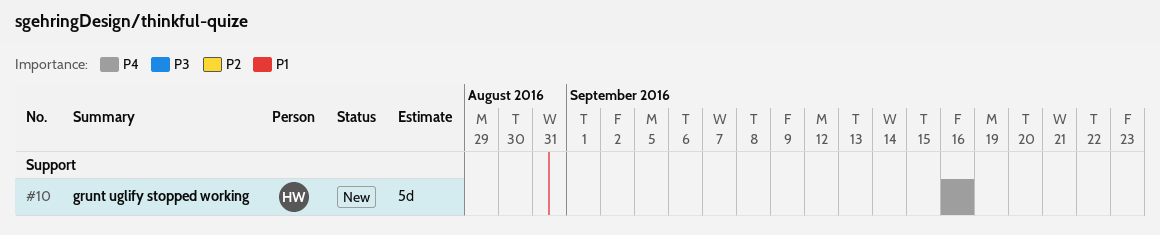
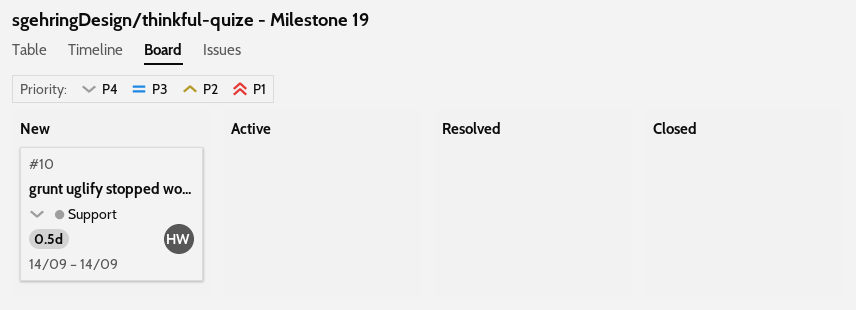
#10, estimate: 5d -> 0.5d
#10, start: Sep 16 -> Sep 14
#10, due: Sep 16 -> Sep 14

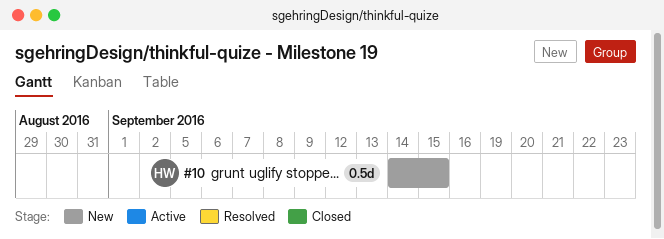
#10, due: Sep 14 -> Sep 15

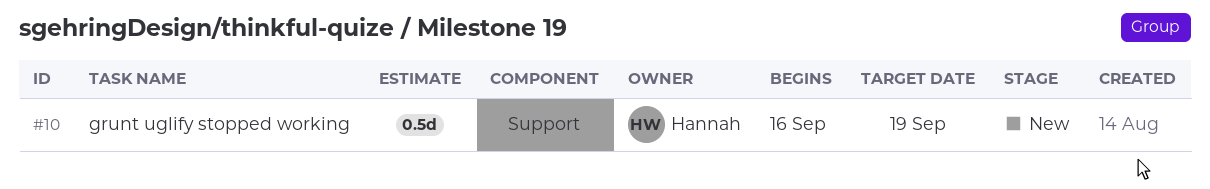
#10, start: Sep 14 -> Sep 16
#10, due: Sep 15 -> Sep 19

